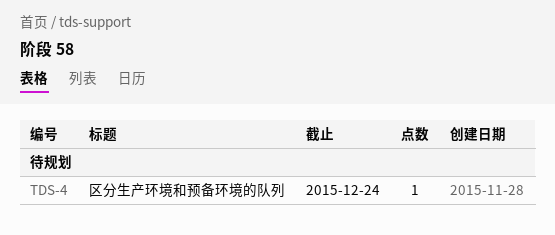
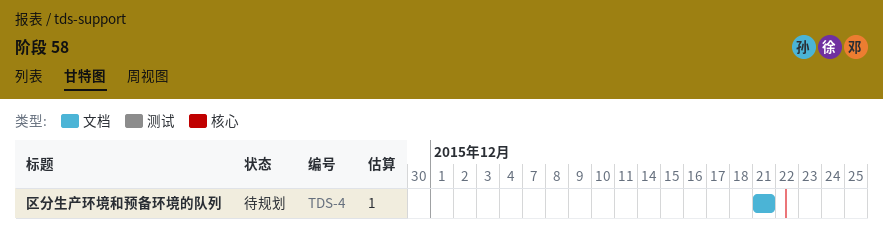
TDS-4, due: Dec 24 -> Dec 21

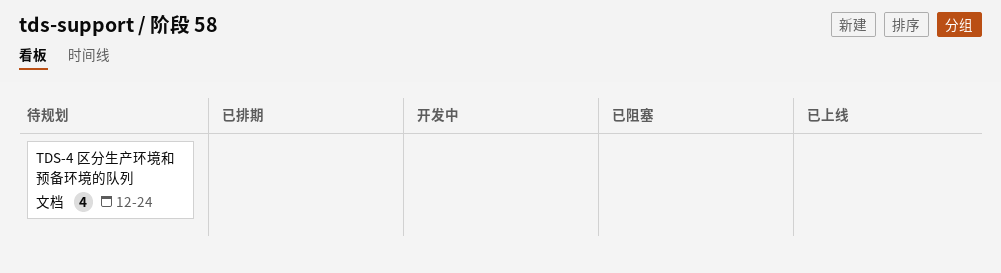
TDS-4, estimate: 1 -> 4
TDS-4, due: Dec 21 -> Dec 24

